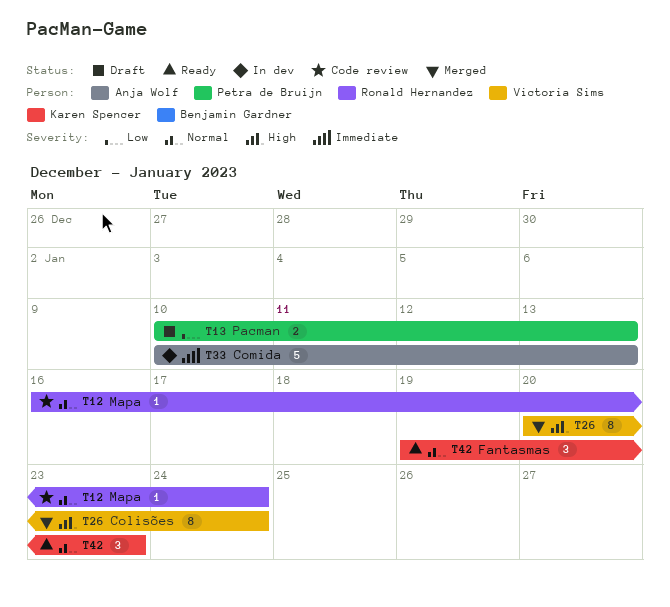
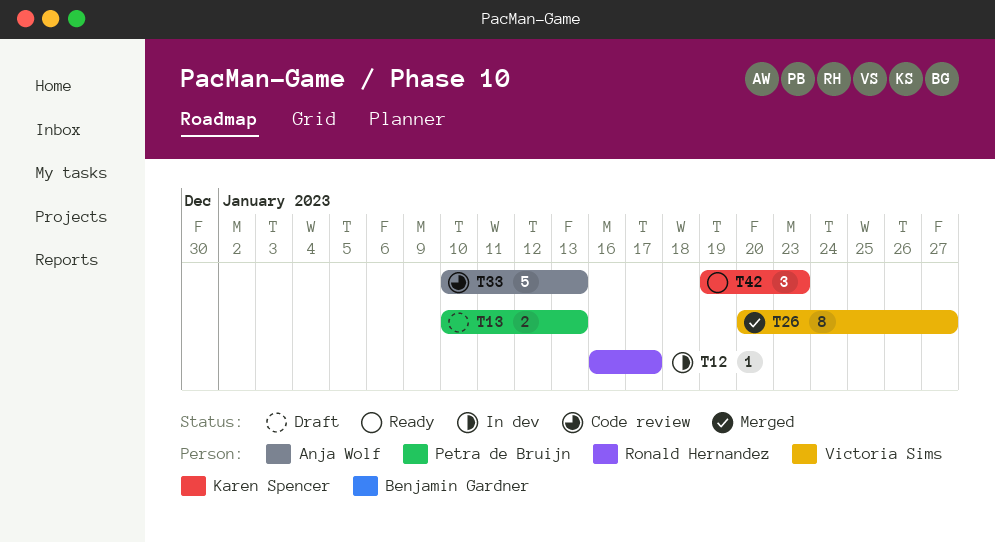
T12, status: Code review -> In dev
T12, due: Jan 24 -> Jan 17
T26, due: Jan 24 -> Jan 27
T33, status: In dev -> Code review

